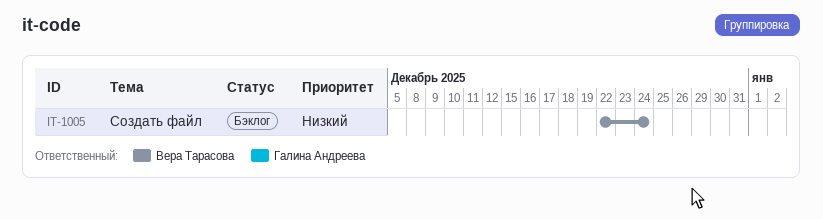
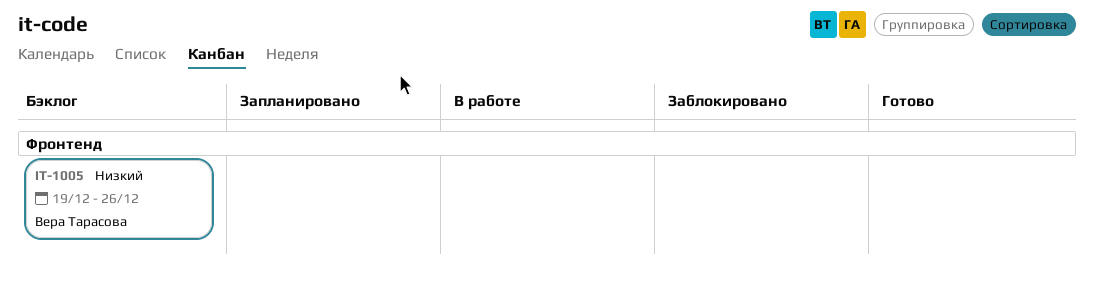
IT-1005, start: Dec 22 -> Dec 19
IT-1005, due: Dec 24 -> Dec 26

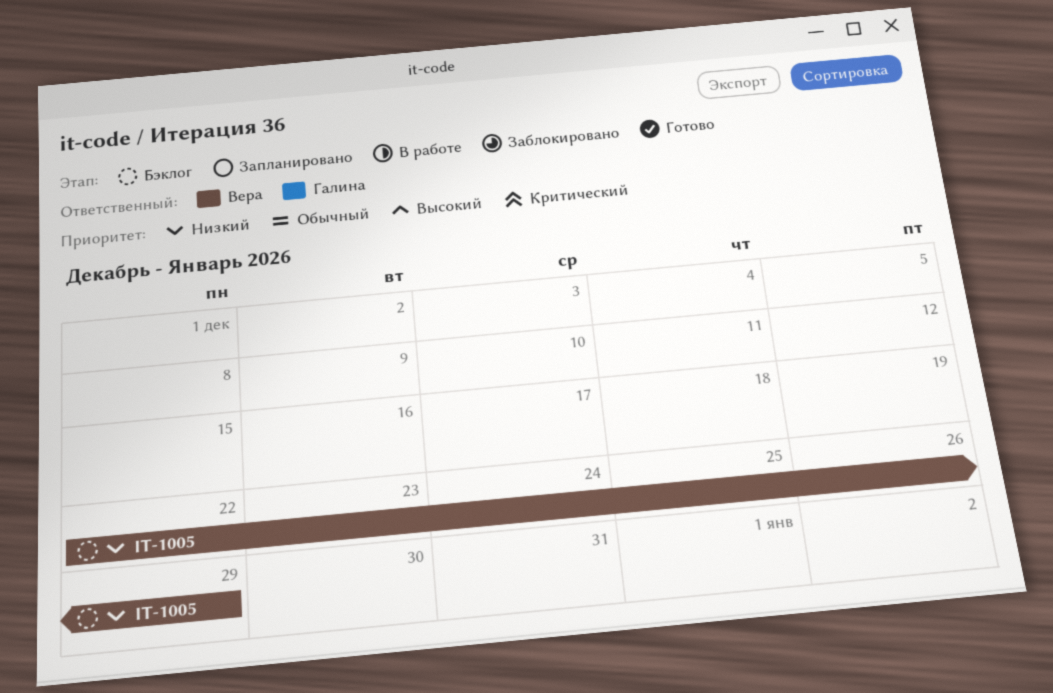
IT-1005, start: Dec 19 -> Dec 22
IT-1005, due: Dec 26 -> Dec 29

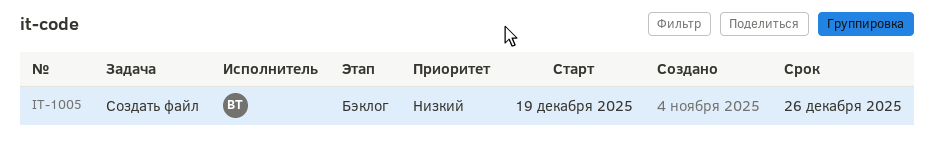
IT-1005, start: Dec 22 -> Dec 19
IT-1005, due: Dec 29 -> Dec 26

